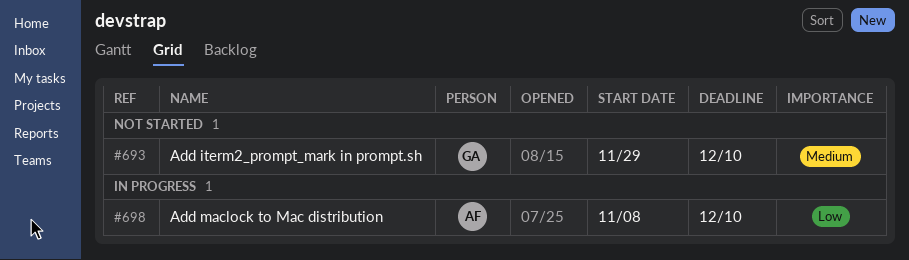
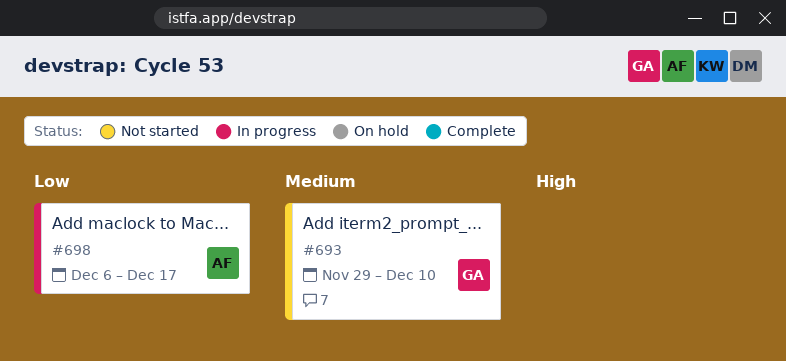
#698, start: Nov 8 -> Dec 6
#698, due: Dec 10 -> Dec 17

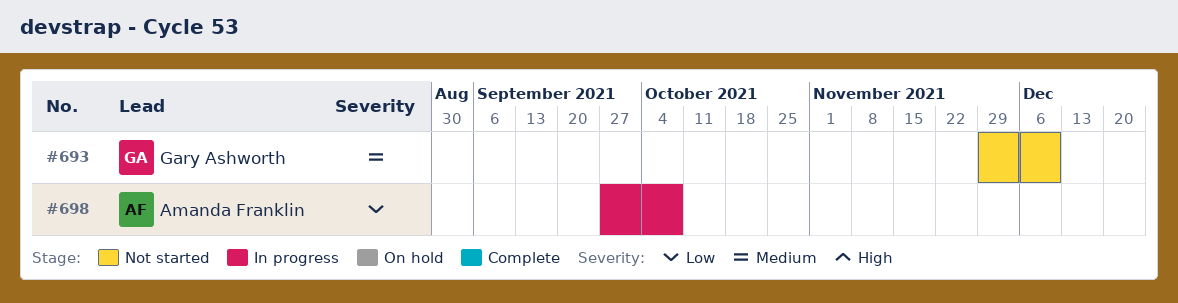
#698, start: Dec 6 -> Sep 27
#698, due: Dec 17 -> Oct 8

